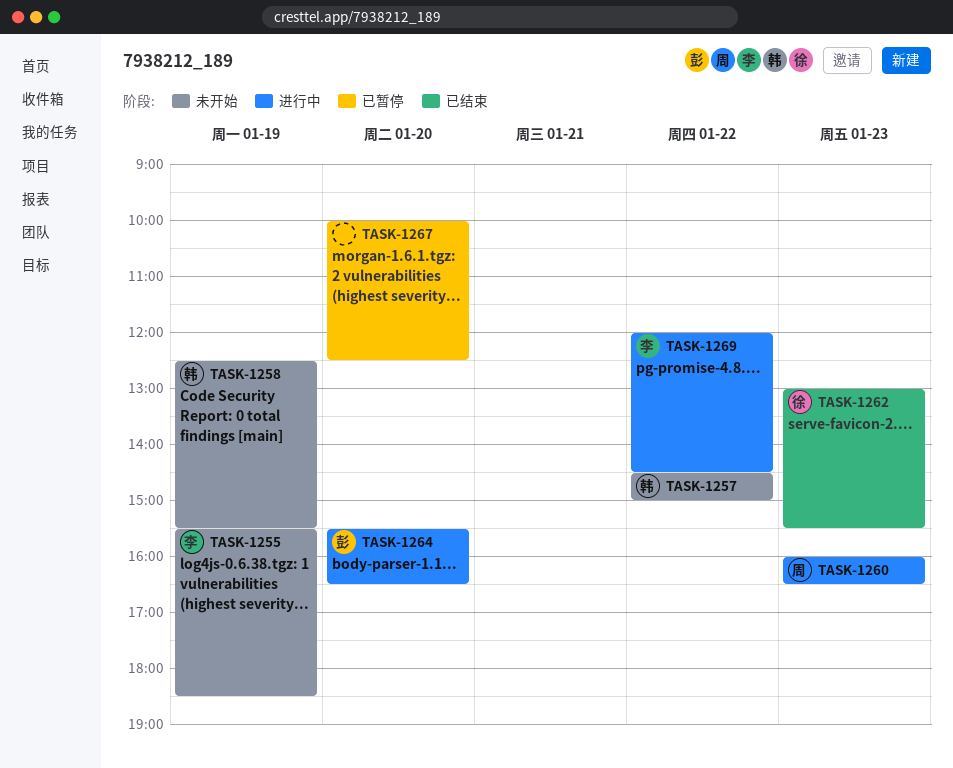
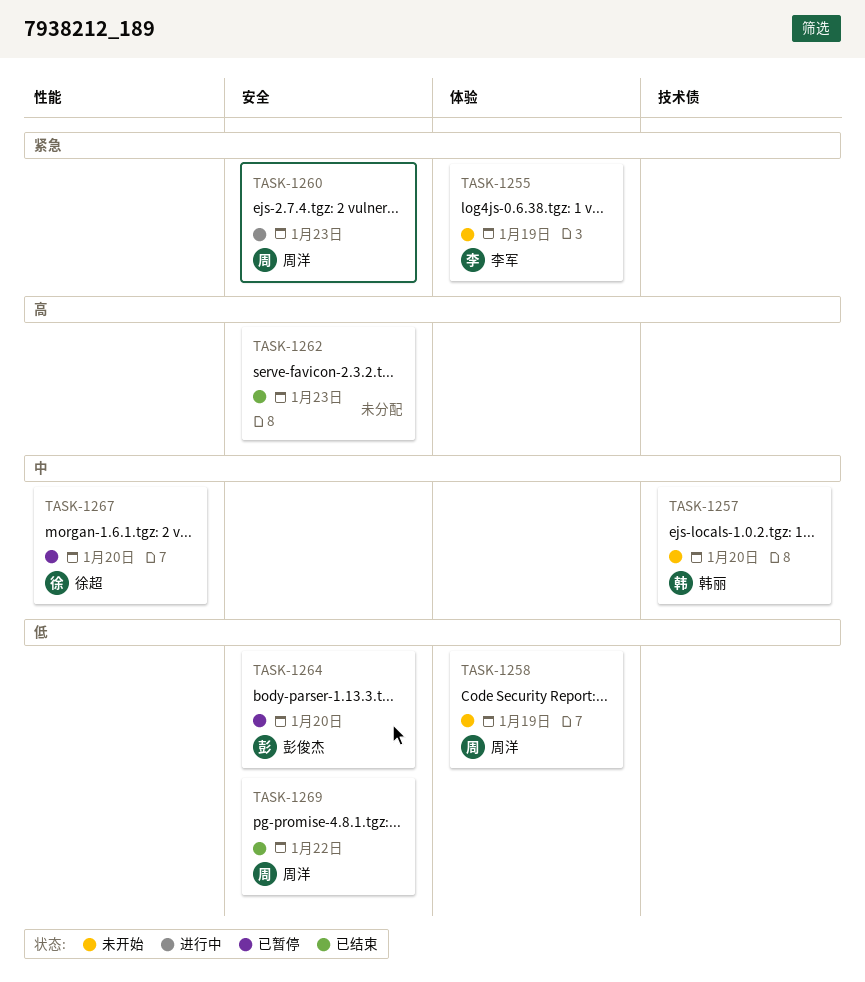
TASK-1257, day: Jan 22 -> Jan 20
TASK-1258, owner: 韩丽 -> 周洋
TASK-1262, owner: 徐超 -> none
TASK-1264, status: 进行中 -> 已暂停
TASK-1267, owner: none -> 徐超
TASK-1269, status: 进行中 -> 已结束
TASK-1269, owner: 李军 -> 周洋

